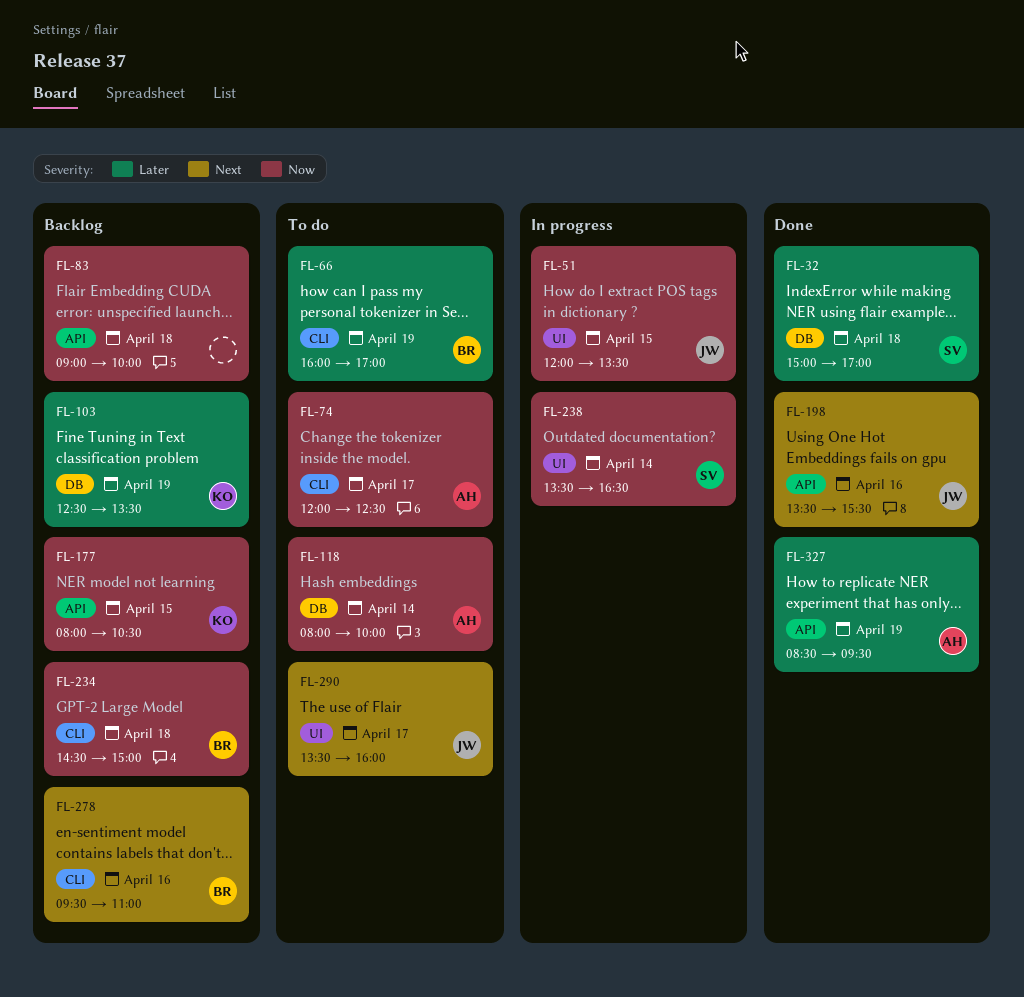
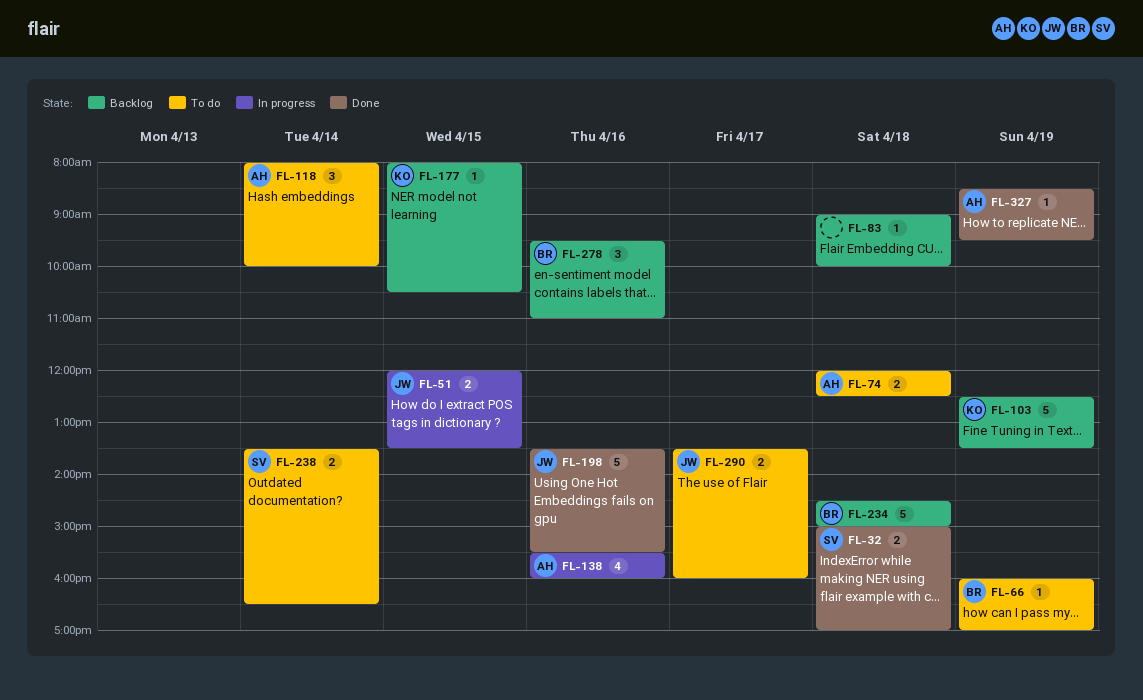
FL-74, day: Apr 17 -> Apr 18
FL-138: none -> present
FL-238, status: In progress -> To do

